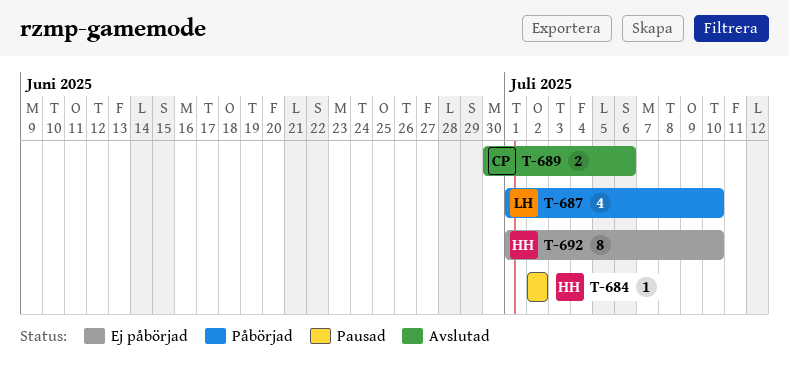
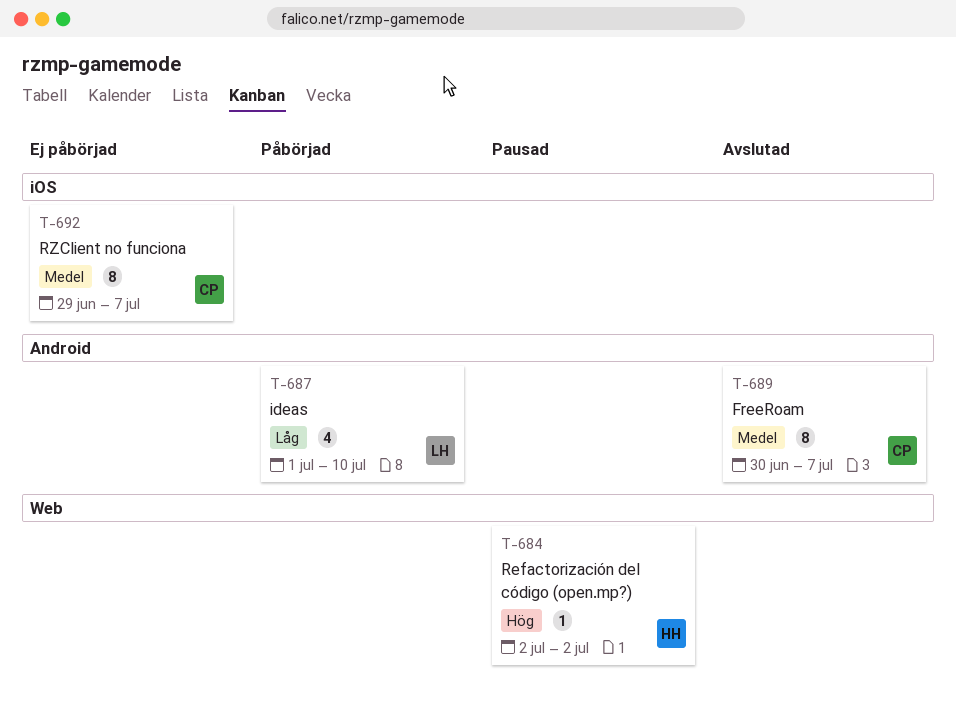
T-689, estimate: 2 -> 8
T-689, due: Jul 6 -> Jul 7
T-692, owner: HH -> CP
T-692, start: Jul 1 -> Jun 29
T-692, due: Jul 10 -> Jul 7

